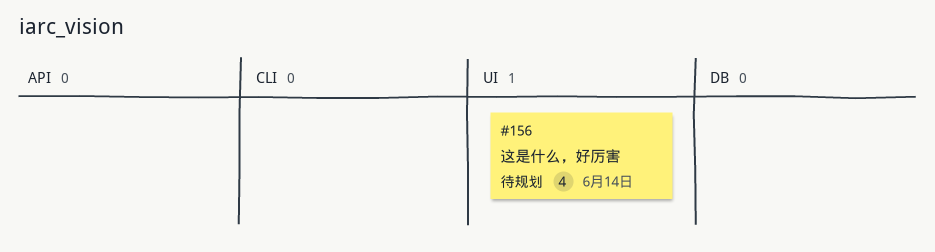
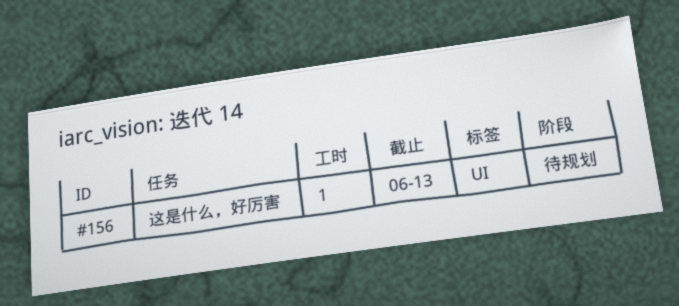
#156, estimate: 4 -> 1
#156, due: Jun 14 -> Jun 13

